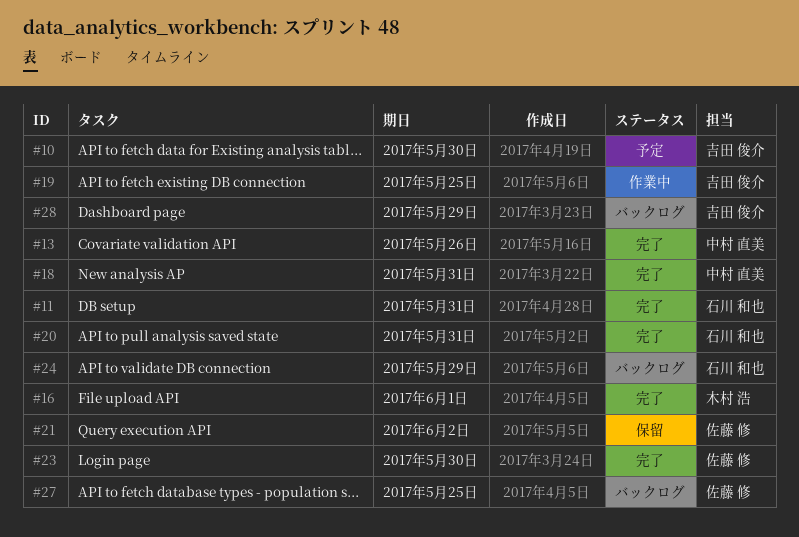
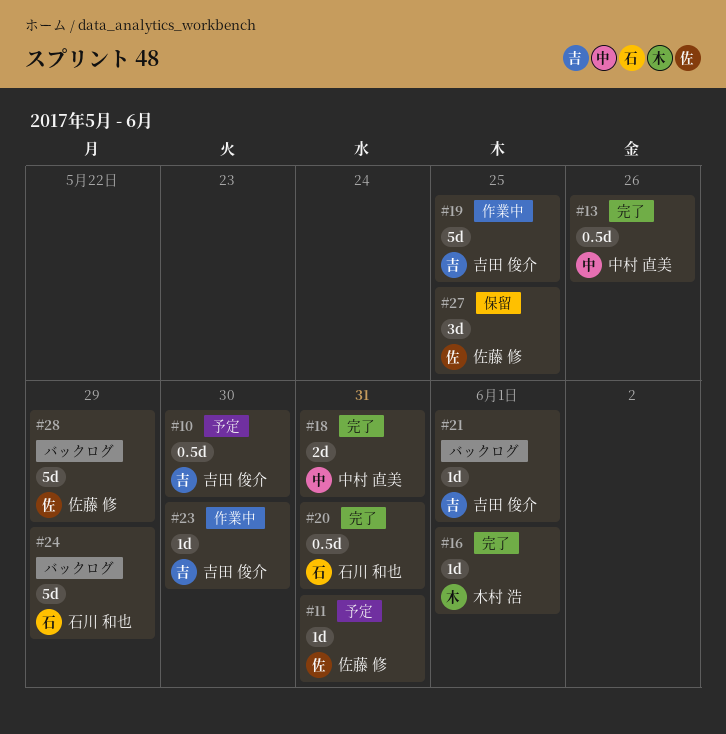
#11, status: 完了 -> 予定
#11, owner: 石川 和也 -> 佐藤 修
#21, status: 保留 -> バックログ
#21, owner: 佐藤 修 -> 吉田 俊介
#21, due: Jun 2 -> Jun 1
#23, status: 完了 -> 作業中
#23, owner: 佐藤 修 -> 吉田 俊介
#27, status: バックログ -> 保留
#28, owner: 吉田 俊介 -> 佐藤 修

